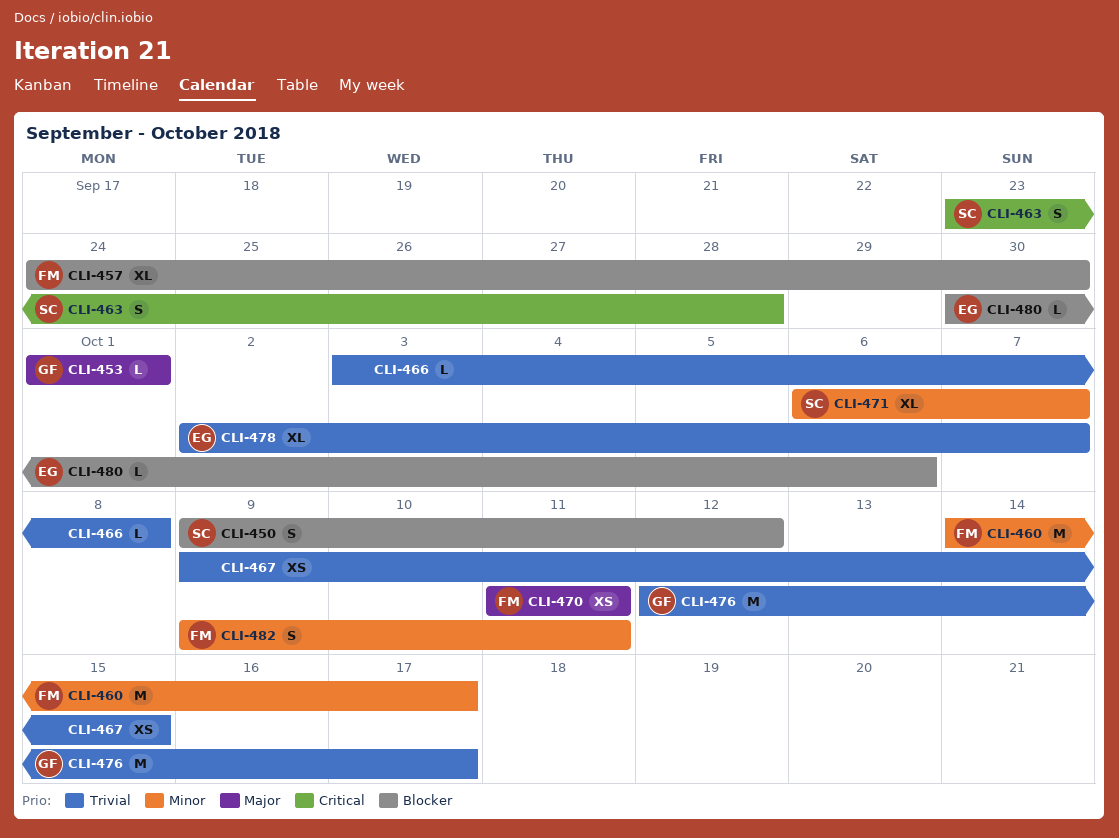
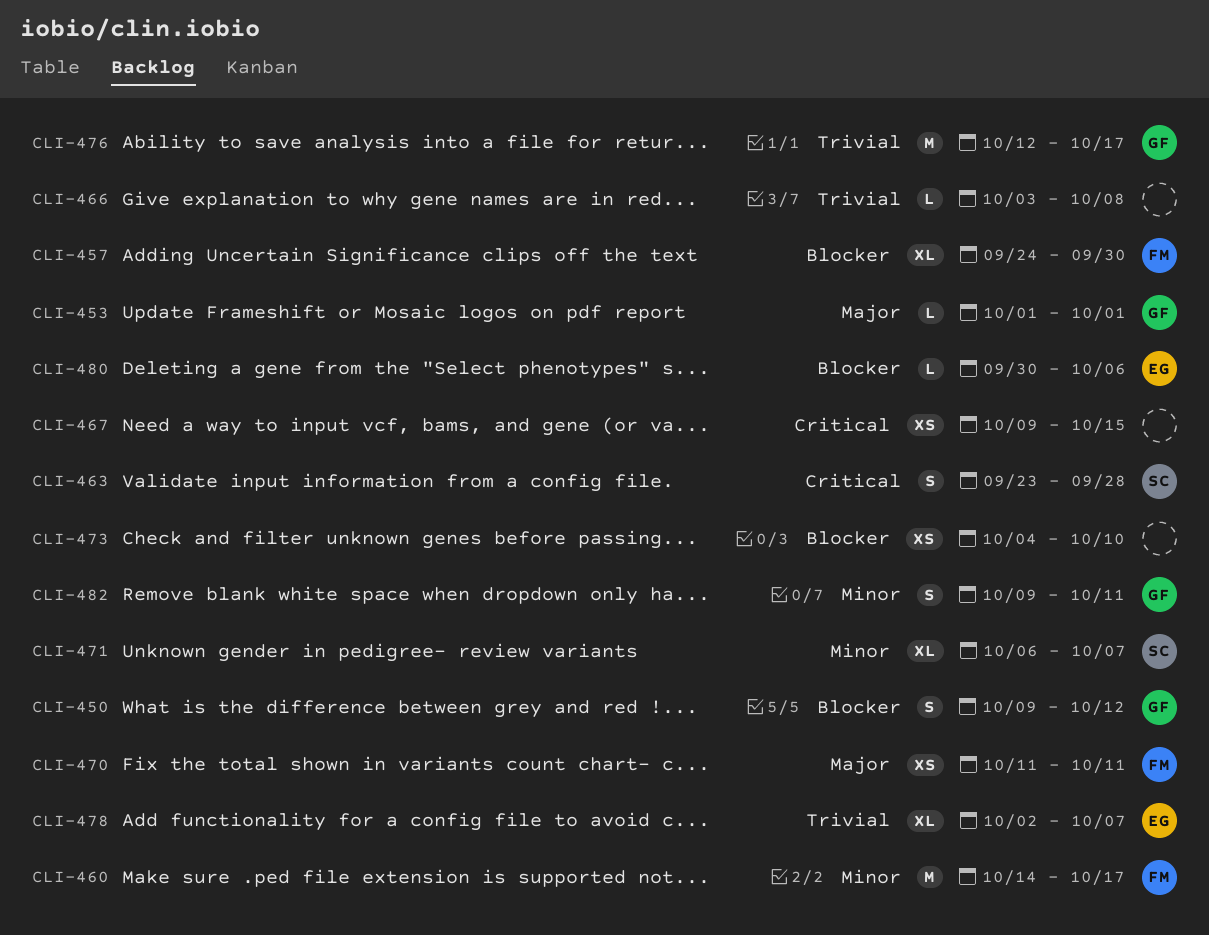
CLI-450, owner: SC -> GF
CLI-467, priority: Trivial -> Critical
CLI-473: none -> present
CLI-482, owner: FM -> GF

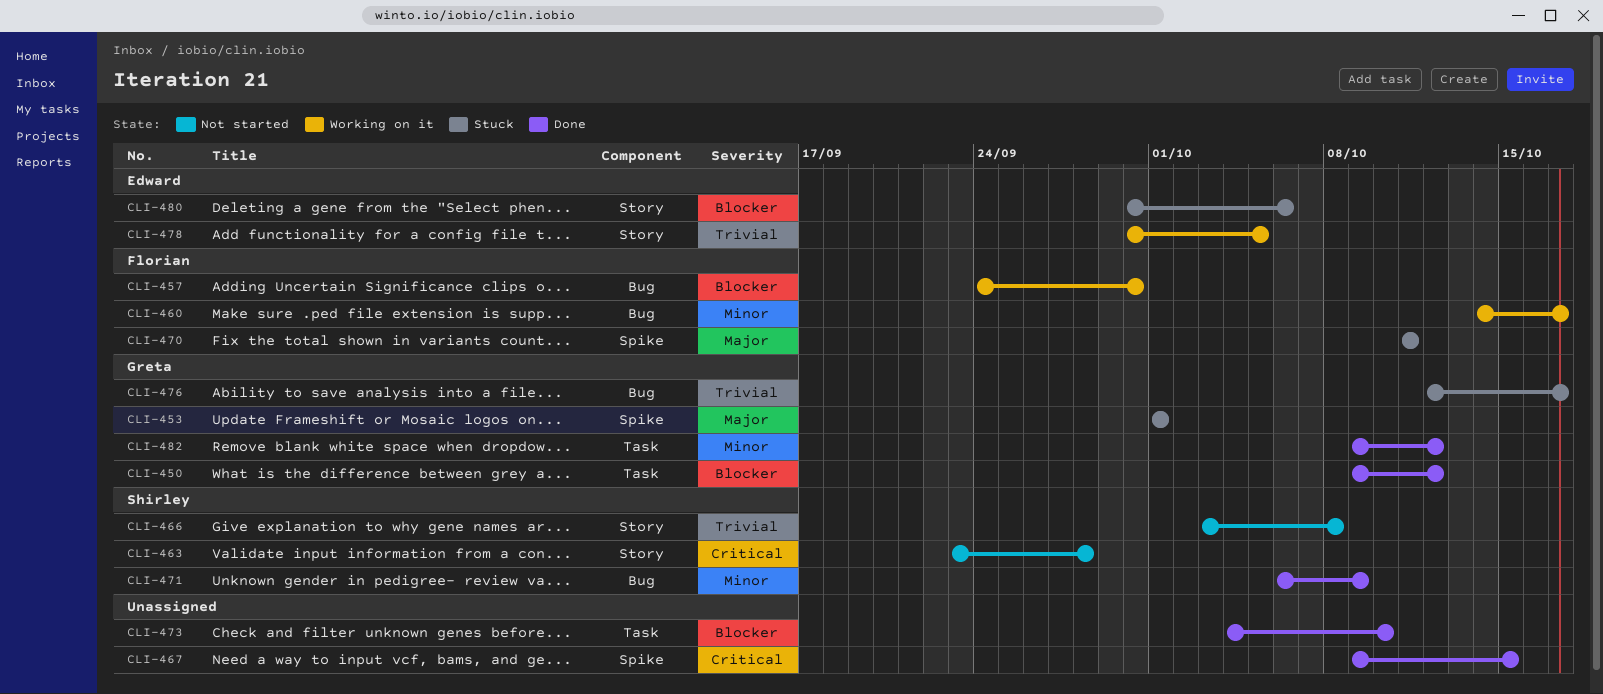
CLI-466, owner: none -> Shirley
CLI-471, due: Oct 7 -> Oct 9
CLI-478, start: Oct 2 -> Sep 30
CLI-478, due: Oct 7 -> Oct 5
CLI-482, due: Oct 11 -> Oct 12

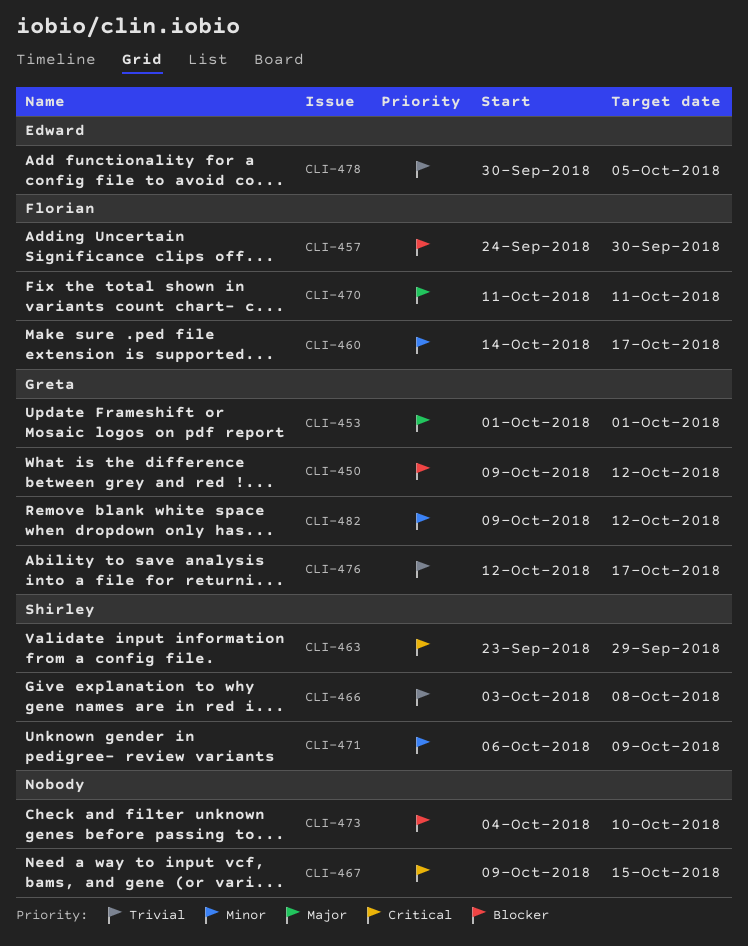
CLI-463, due: Sep 28 -> Sep 29
CLI-480: present -> none

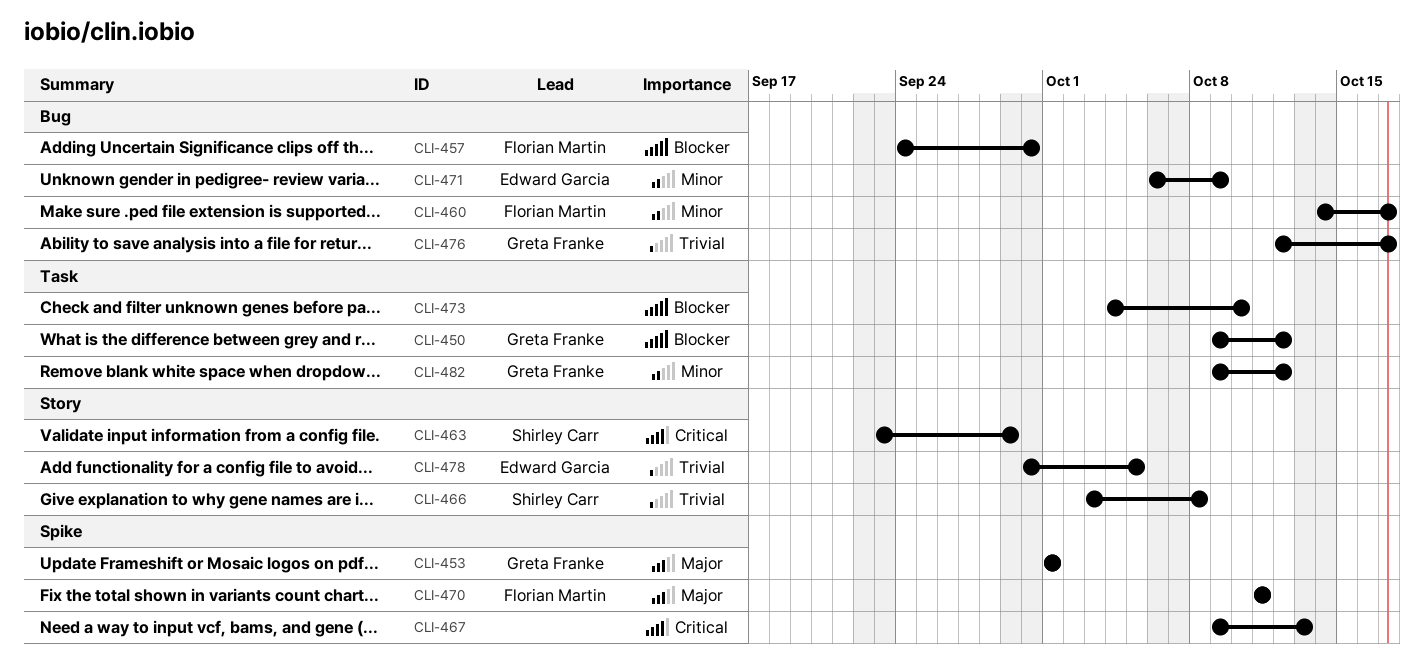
CLI-467, due: Oct 15 -> Oct 13
CLI-471, owner: Shirley Carr -> Edward Garcia

